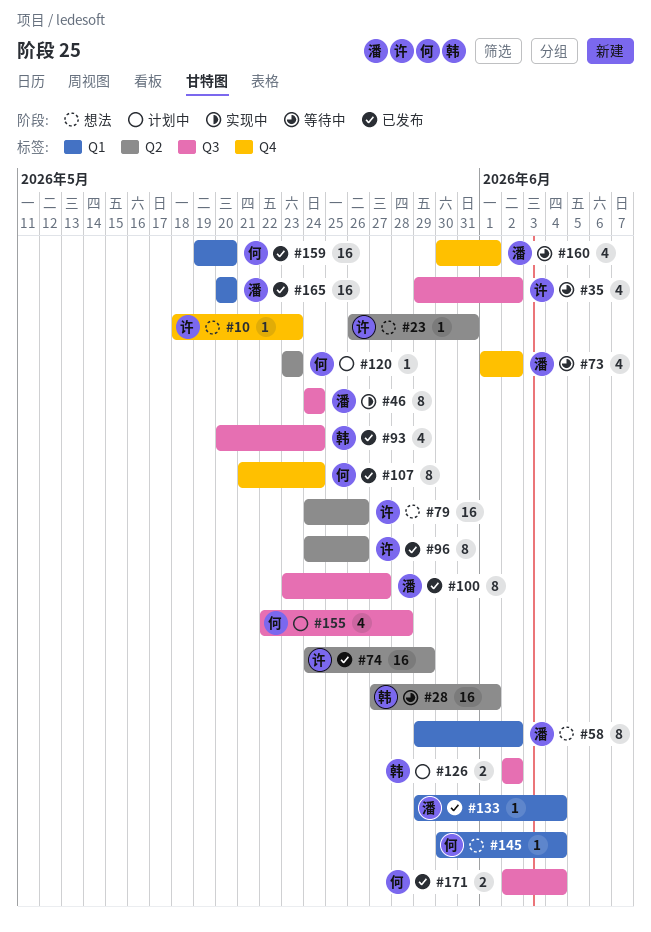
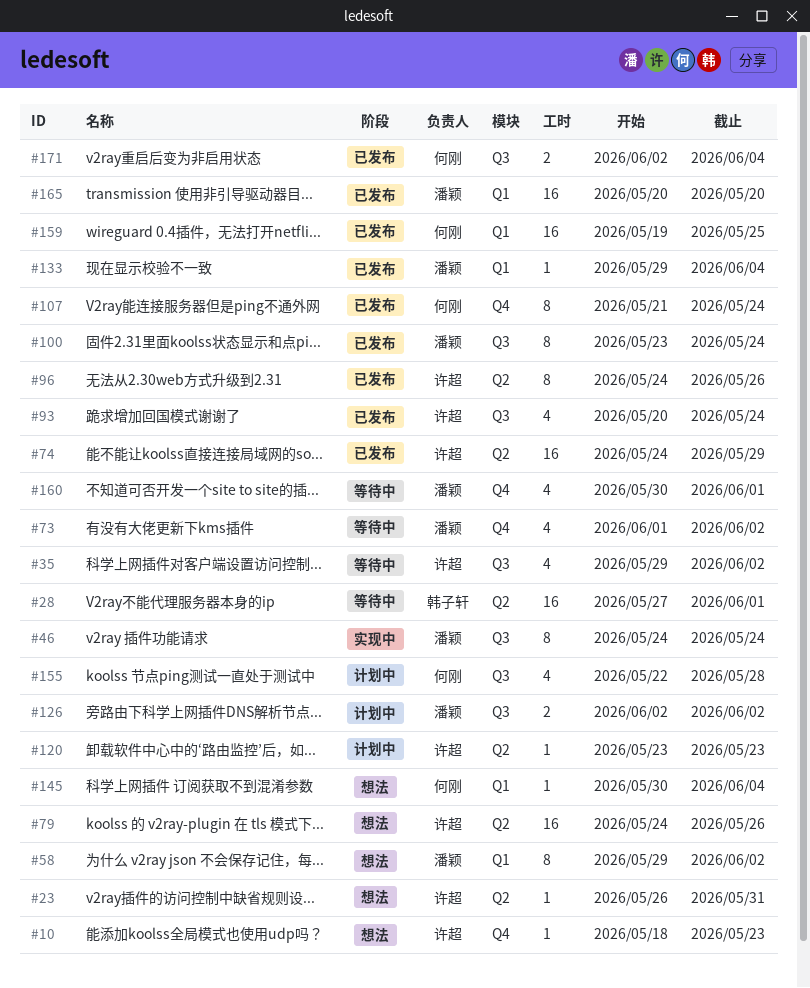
#93, owner: 韩子轩 -> 许超
#100, due: May 27 -> May 24
#120, owner: 何刚 -> 许超
#126, owner: 韩子轩 -> 潘颖
#159, due: May 20 -> May 25

